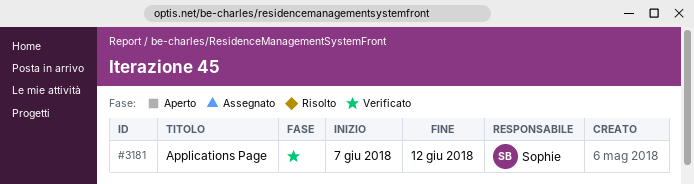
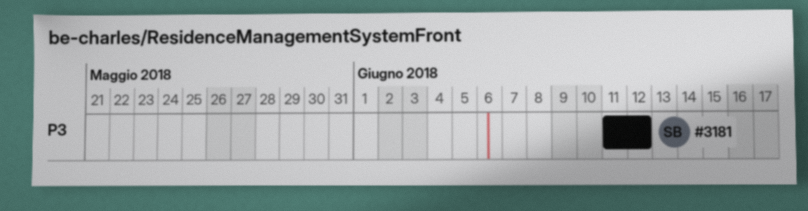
#3181, start: Jun 7 -> Jun 11

